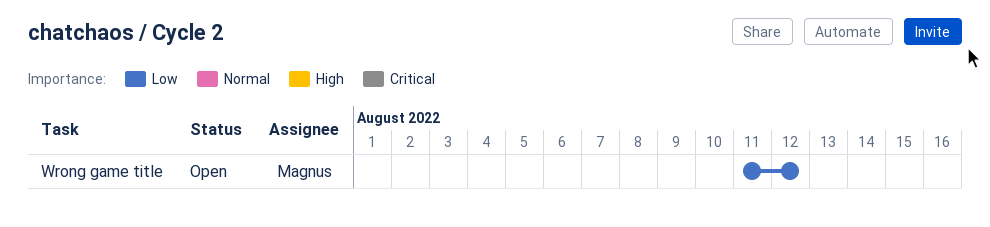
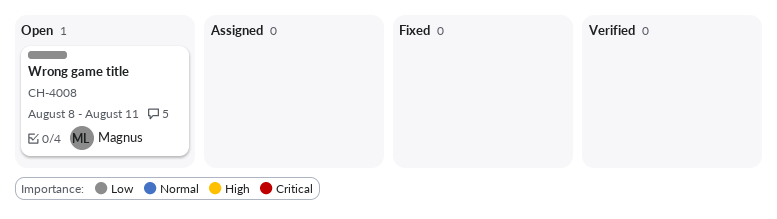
Wrong game title, start: Aug 11 -> Aug 8
Wrong game title, due: Aug 12 -> Aug 11

